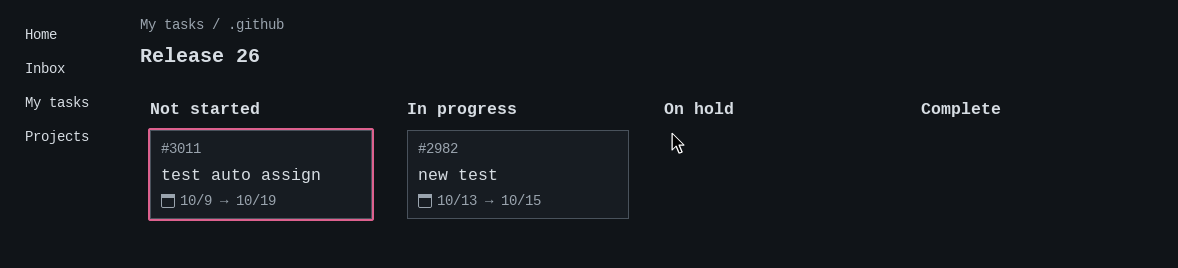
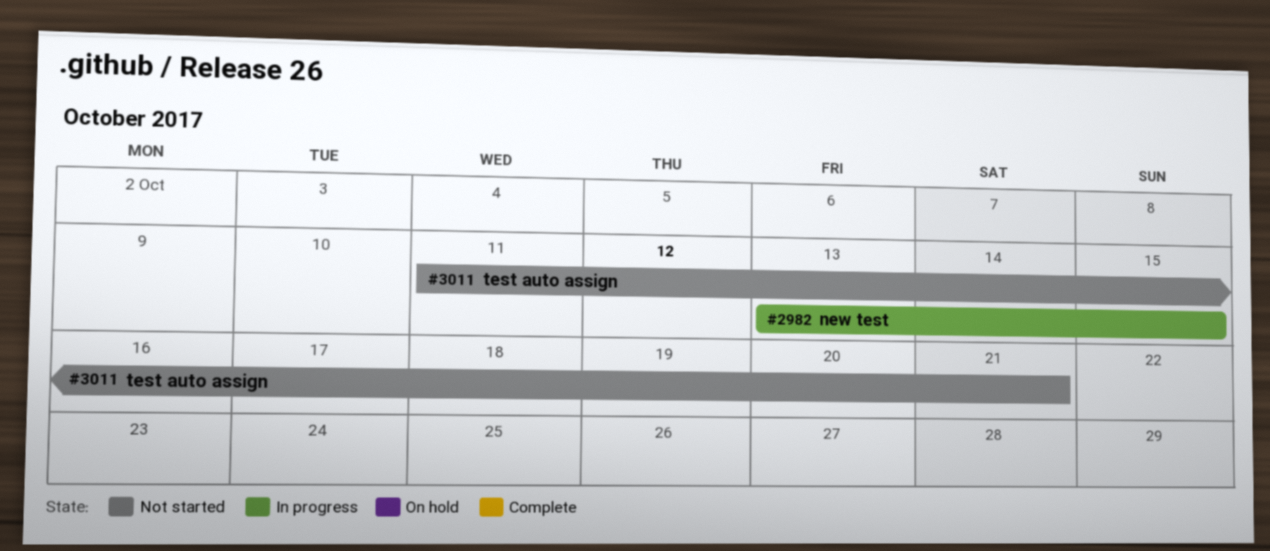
#3011, start: Oct 9 -> Oct 11
#3011, due: Oct 19 -> Oct 21

